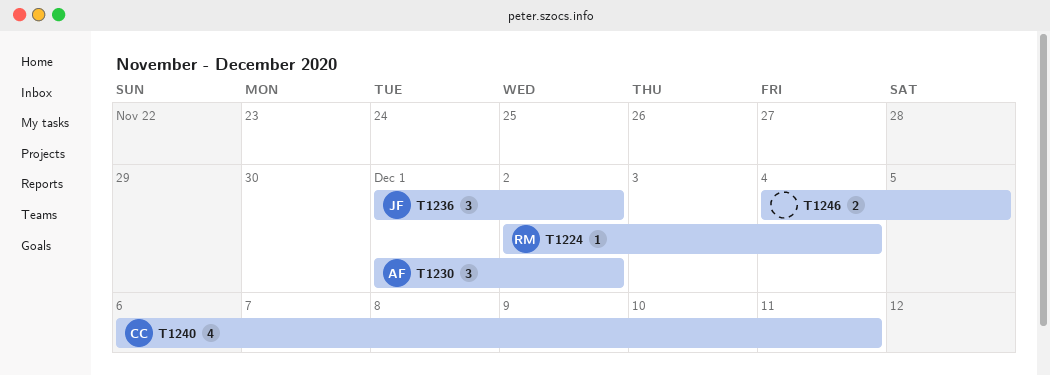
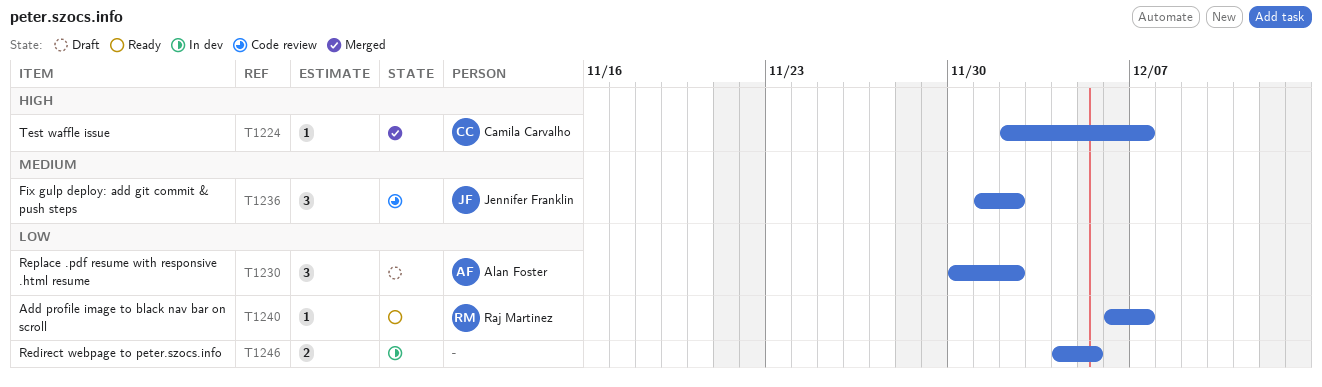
T1224, owner: Raj Martinez -> Camila Carvalho
T1224, due: Dec 4 -> Dec 7
T1230, start: Dec 1 -> Nov 30
T1240, owner: Camila Carvalho -> Raj Martinez
T1240, estimate: 4 -> 1
T1240, due: Dec 11 -> Dec 7

